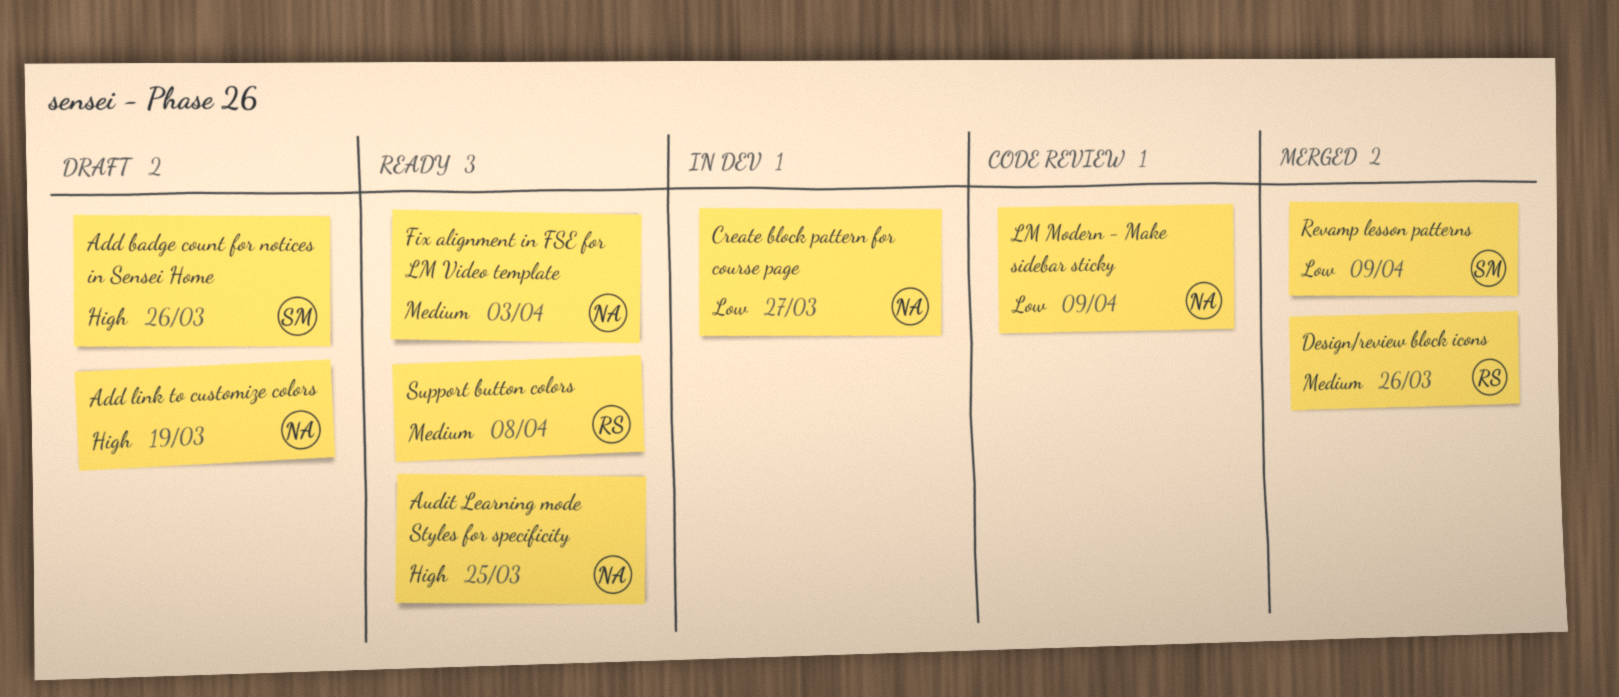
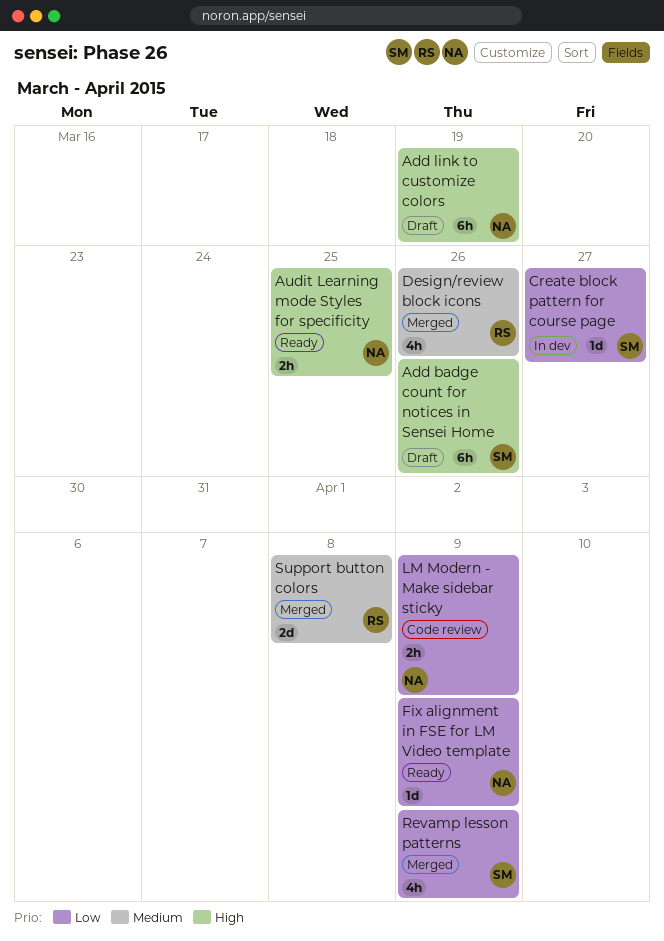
Create block pattern for course page, owner: NA -> SM
Fix alignment in FSE for LM Video template, priority: Medium -> Low
Fix alignment in FSE for LM Video template, due: Apr 3 -> Apr 9
Support button colors, status: Ready -> Merged

